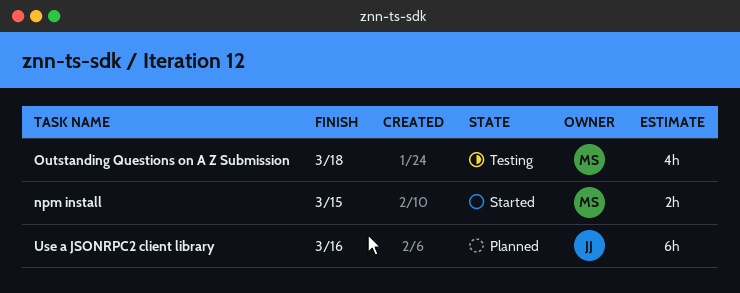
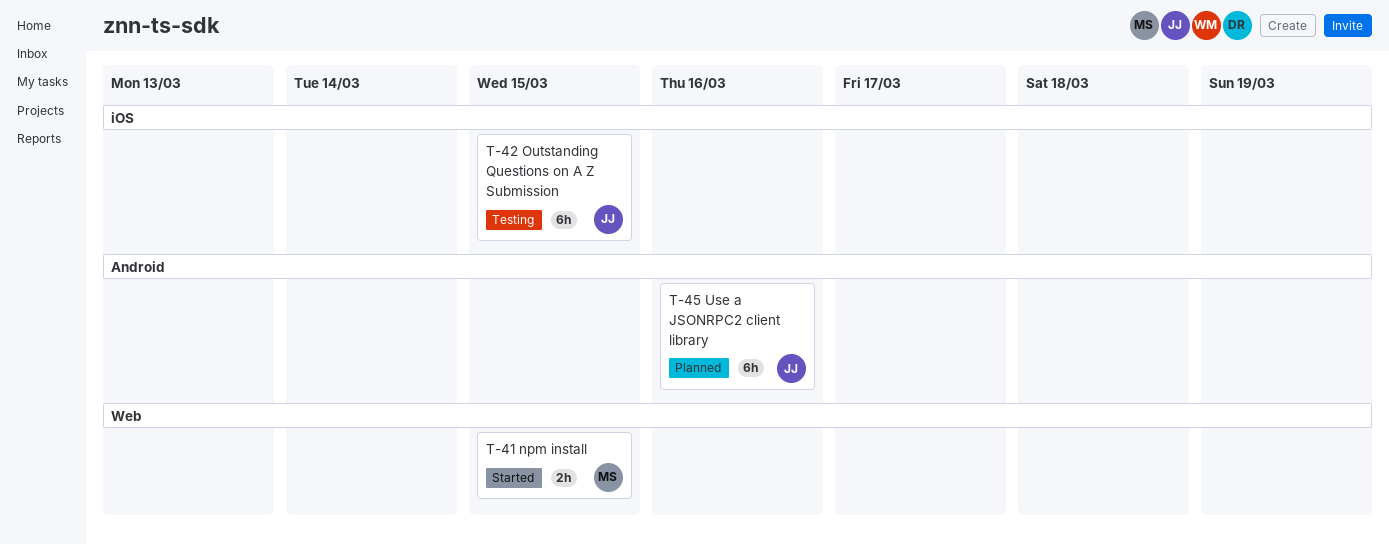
Outstanding Questions on A Z Submission, owner: MS -> JJ
Outstanding Questions on A Z Submission, estimate: 4h -> 6h
Outstanding Questions on A Z Submission, due: Mar 18 -> Mar 15

